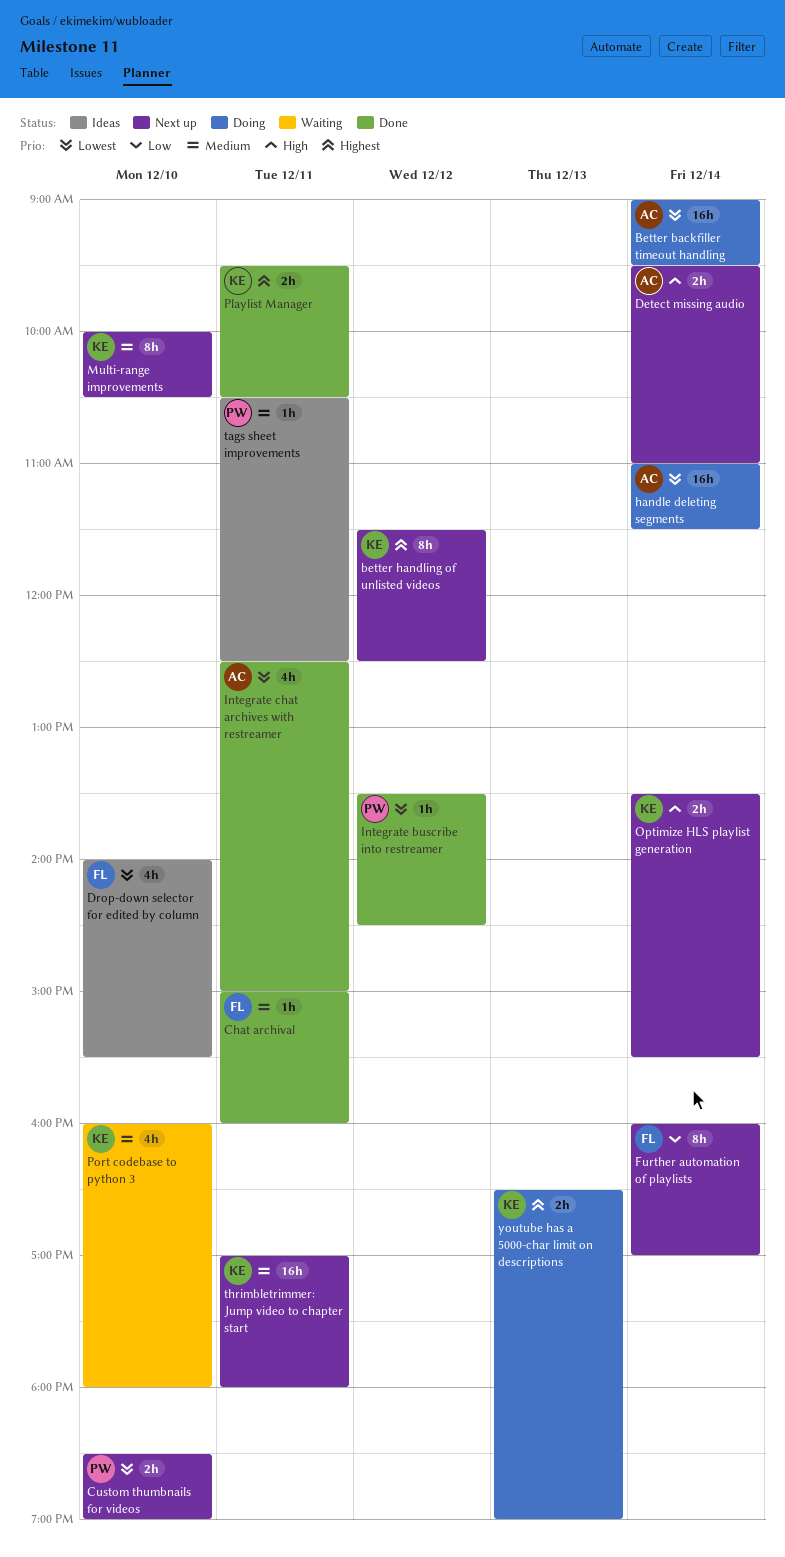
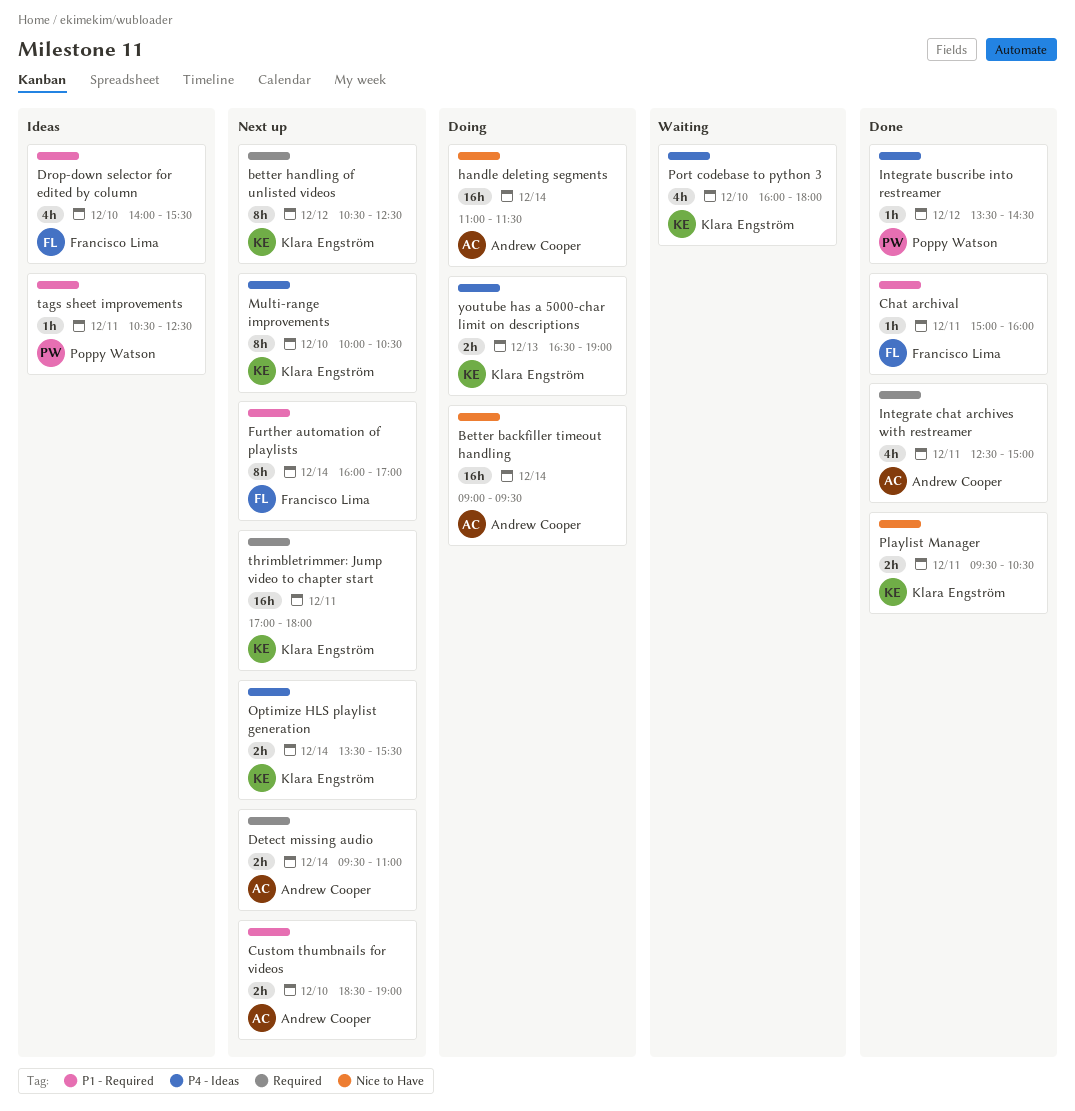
better handling of unlisted videos, begins: 11:30 -> 10:30
Custom thumbnails for videos, owner: Poppy Watson -> Andrew Cooper

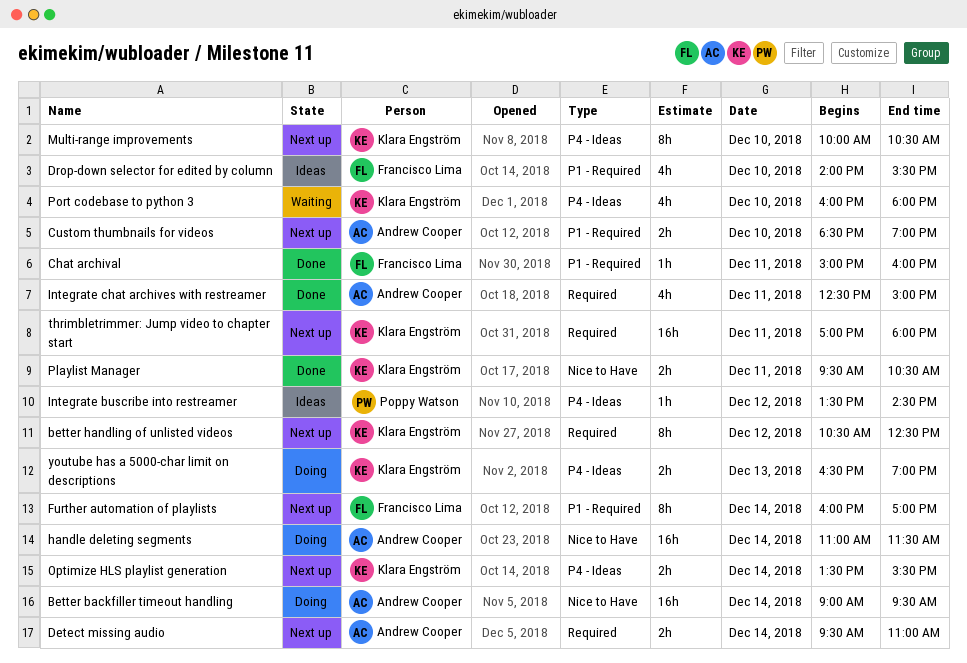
Integrate buscribe into restreamer, status: Done -> Ideas
tags sheet improvements: present -> none

